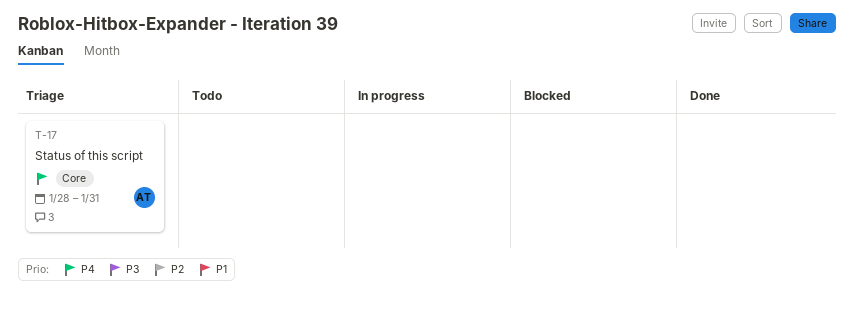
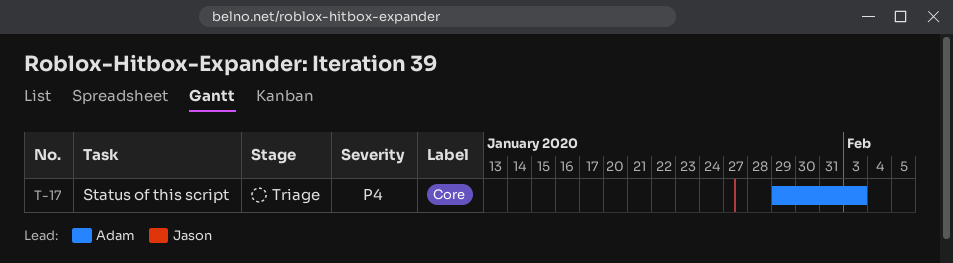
T-17, start: Jan 28 -> Jan 29
T-17, due: Jan 31 -> Feb 3

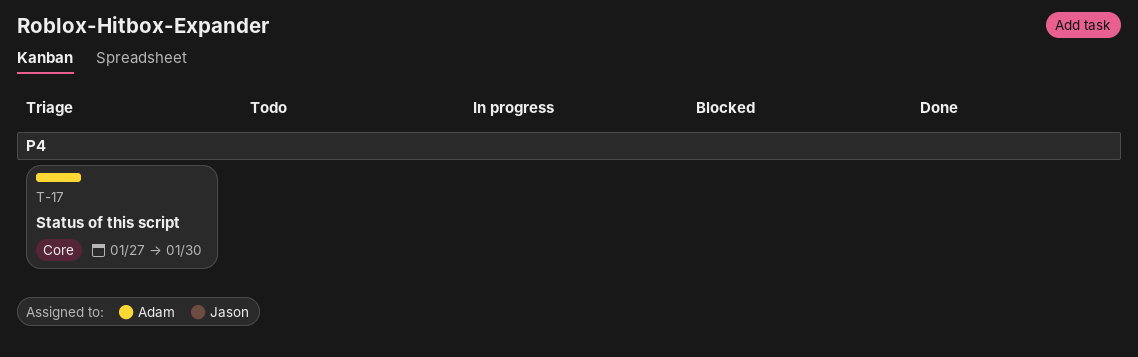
T-17, start: Jan 29 -> Jan 27
T-17, due: Feb 3 -> Jan 30

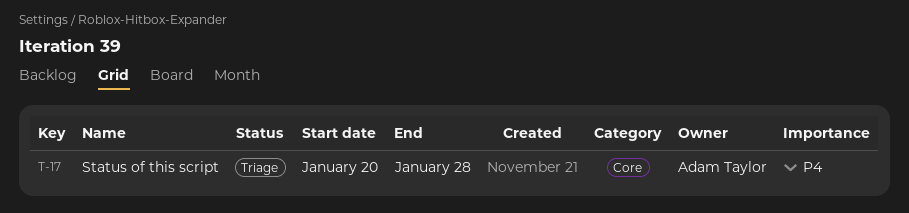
T-17, start: Jan 27 -> Jan 20
T-17, due: Jan 30 -> Jan 28

